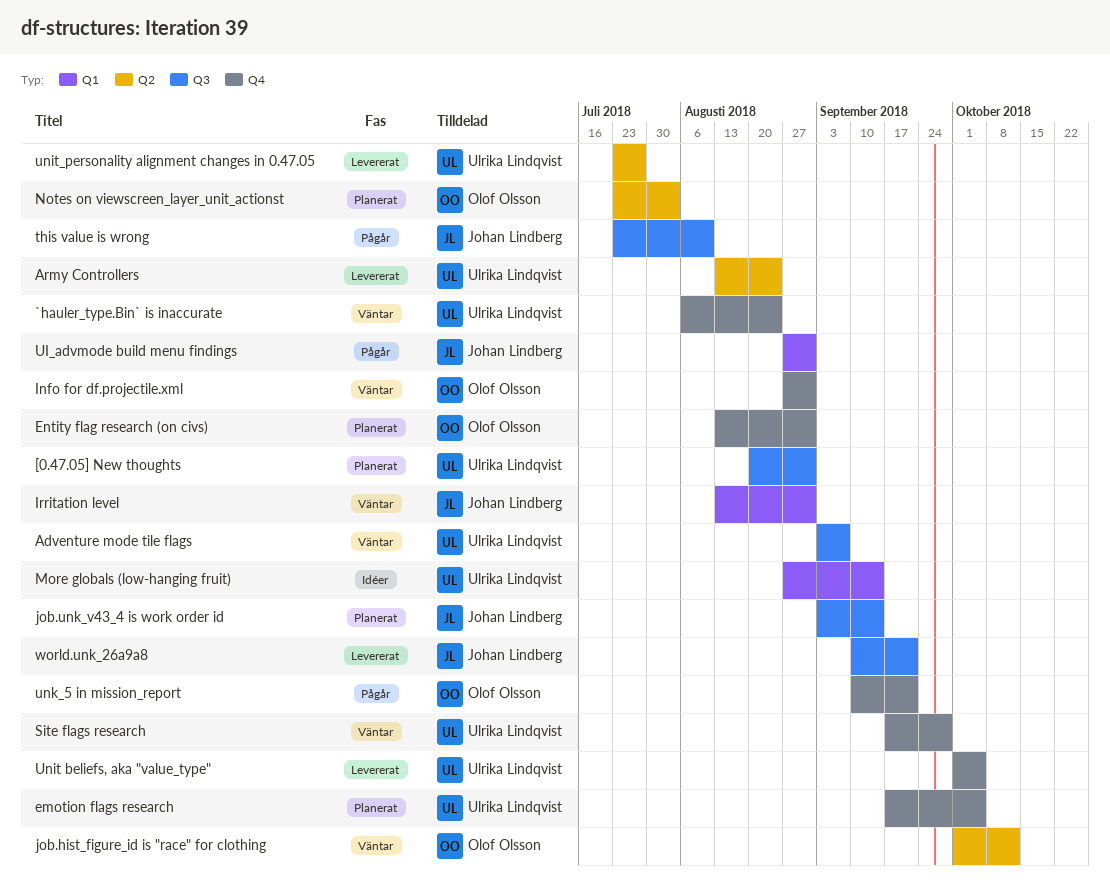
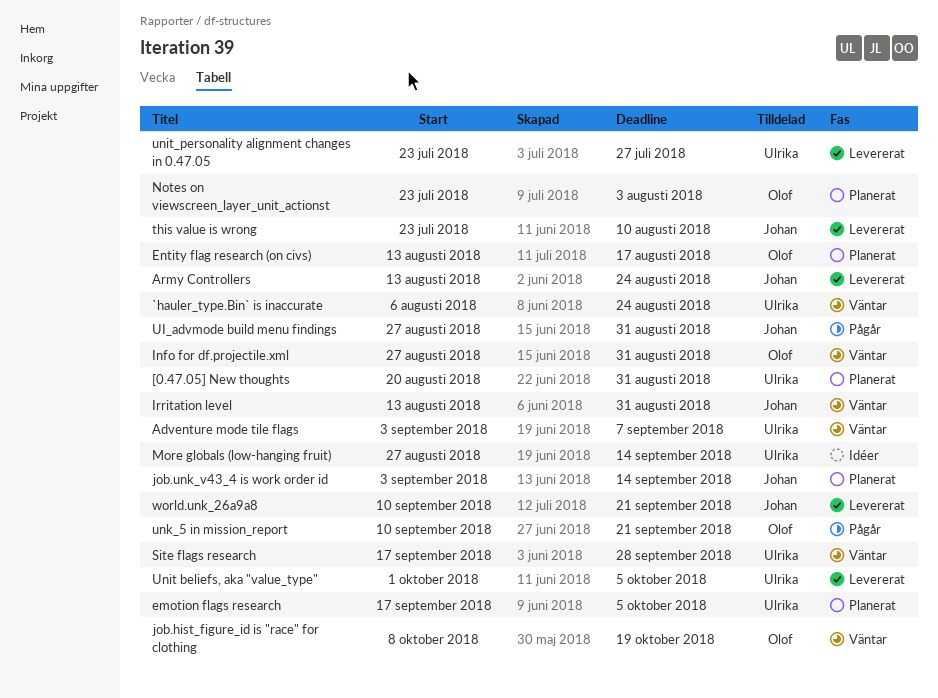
Army Controllers, owner: Ulrika Lindqvist -> Johan Lindberg
Entity flag research (on civs), due: Aug 31 -> Aug 17
job.hist_figure_id is "race" for clothing, start: Oct 1 -> Oct 8
job.hist_figure_id is "race" for clothing, due: Oct 12 -> Oct 19
this value is wrong, status: Pågår -> Levererat

